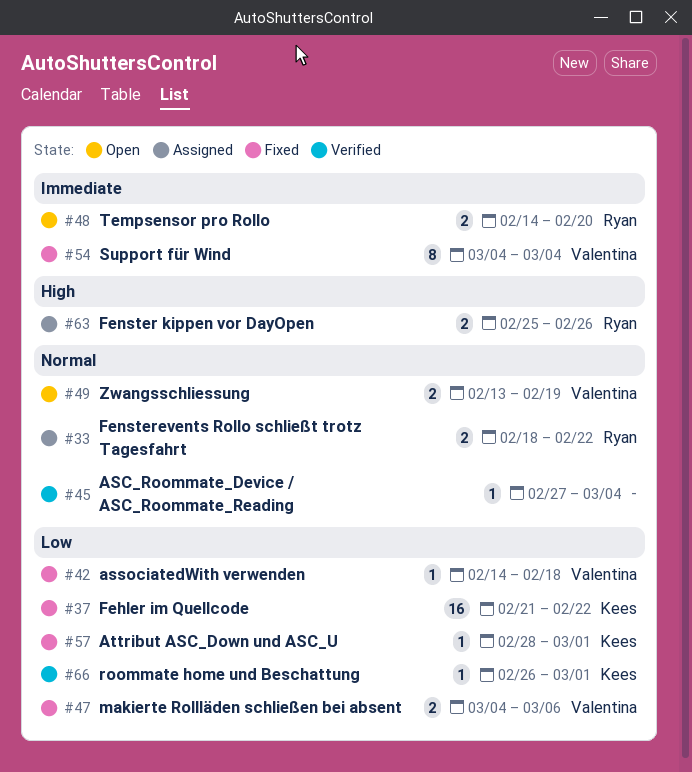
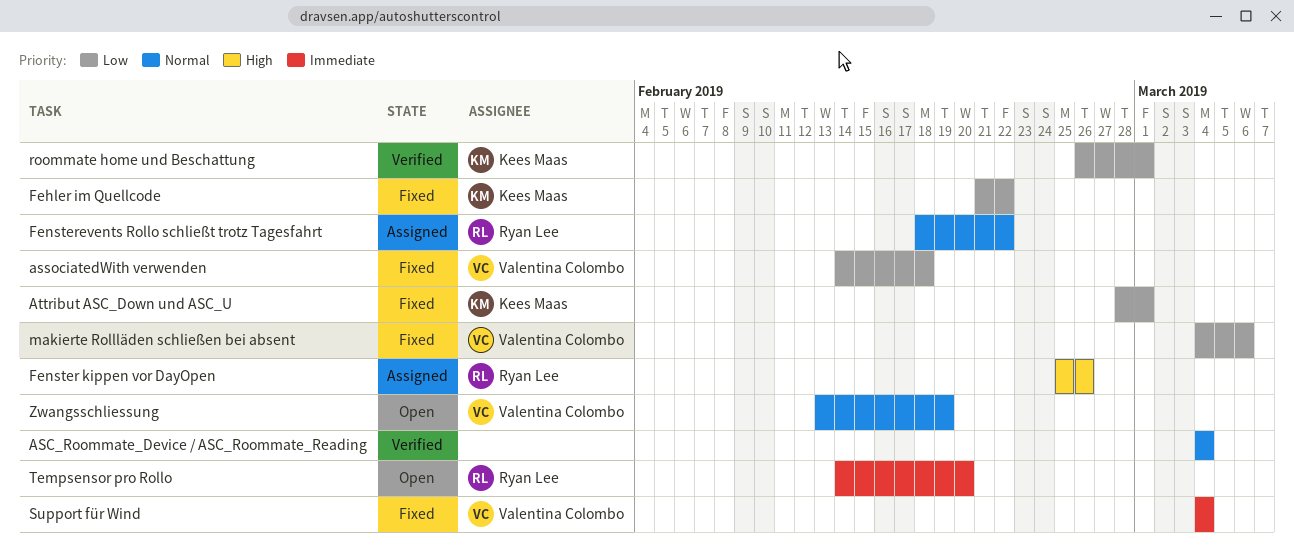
ASC_Roommate_Device / ASC_Roommate_Reading, start: Feb 27 -> Mar 4

